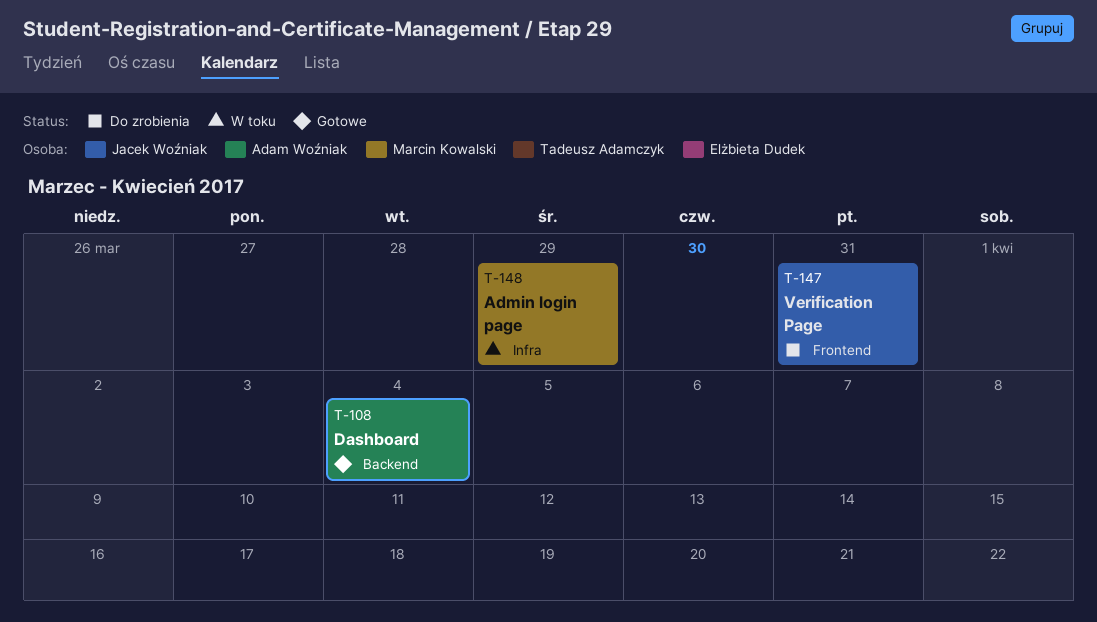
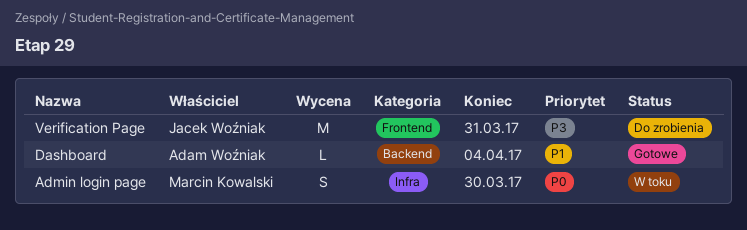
Admin login page, due: Mar 29 -> Mar 30

